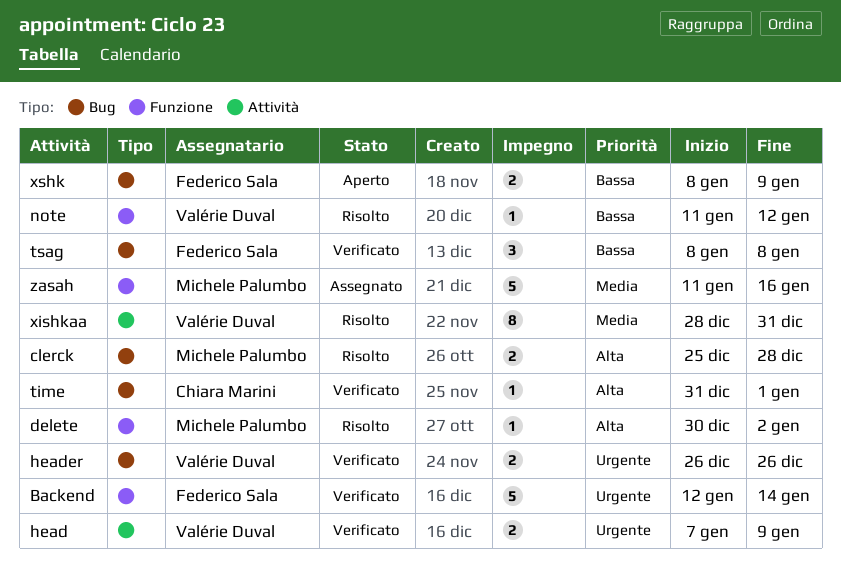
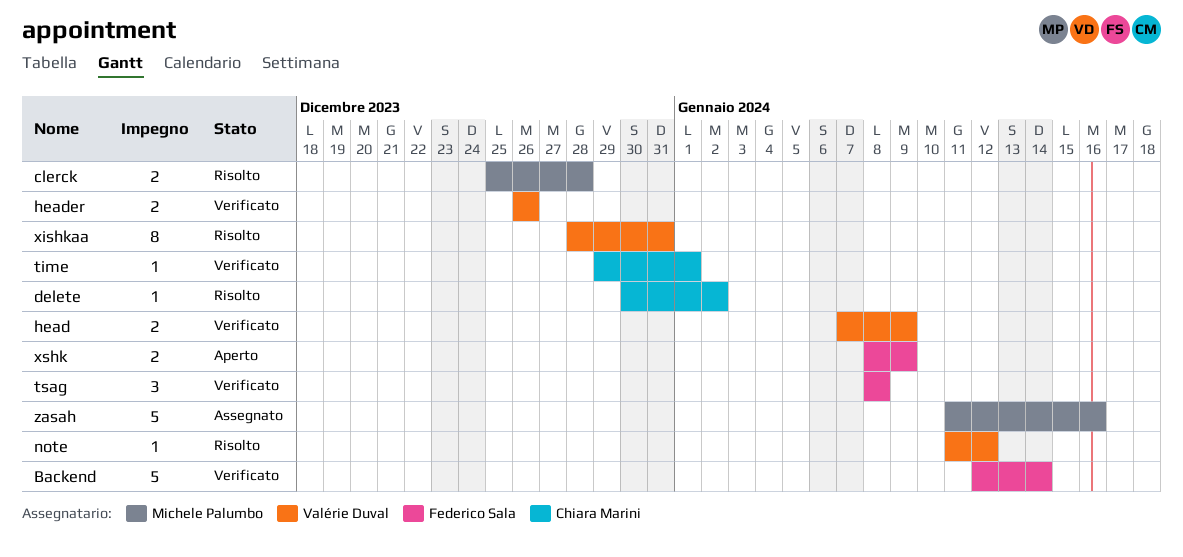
delete, owner: Michele Palumbo -> Chiara Marini
time, start: Dec 31 -> Dec 29

